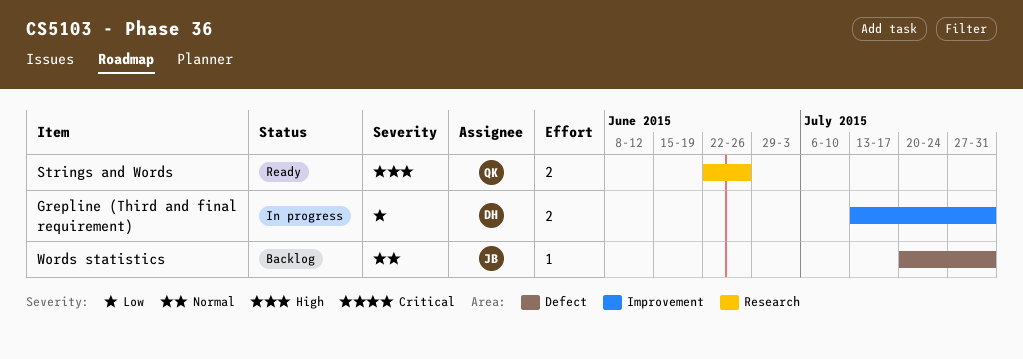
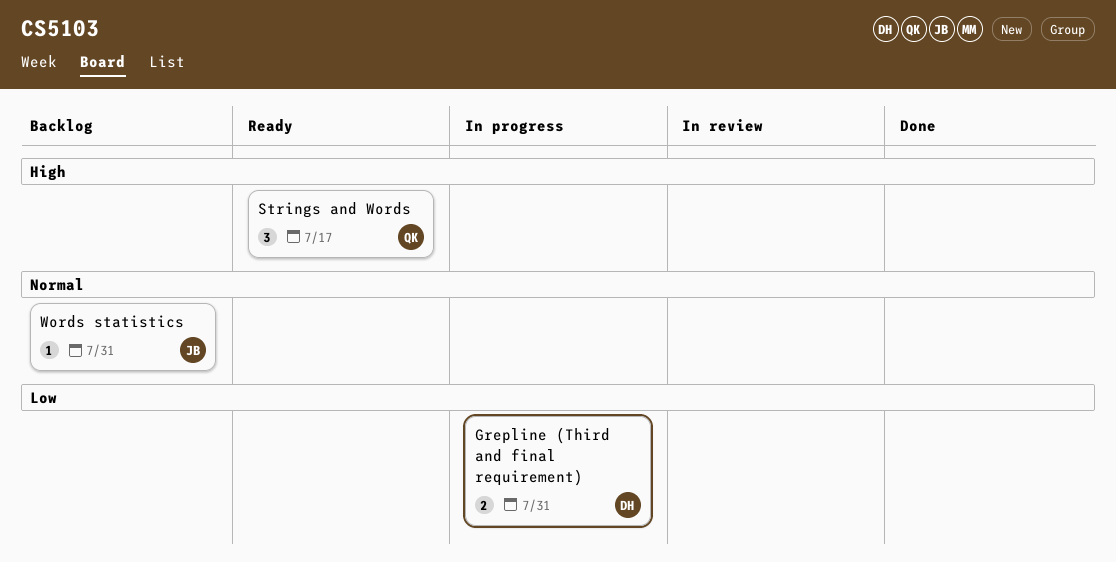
Strings and Words, estimate: 2 -> 3
Strings and Words, due: Jun 26 -> Jul 17

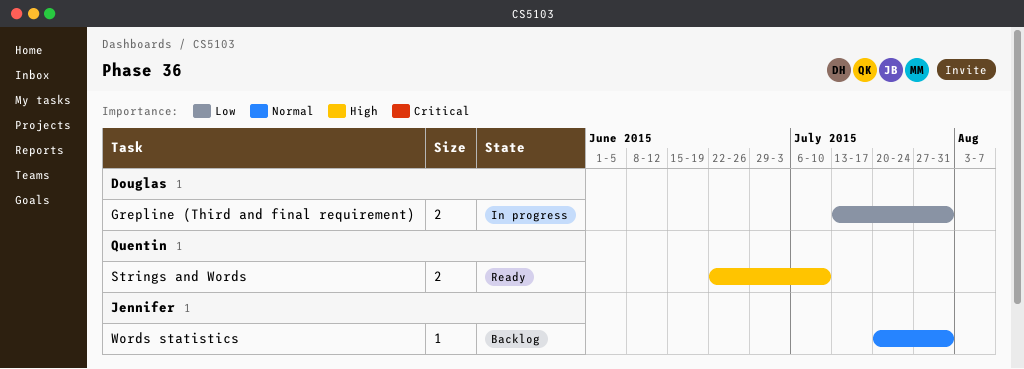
Strings and Words, estimate: 3 -> 2
Strings and Words, due: Jul 17 -> Jul 10

